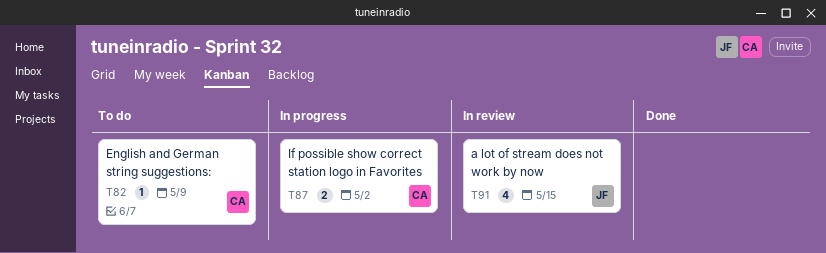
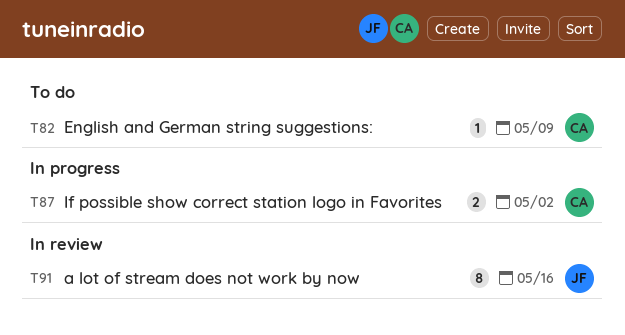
T91, estimate: 4 -> 8
T91, due: May 15 -> May 16

